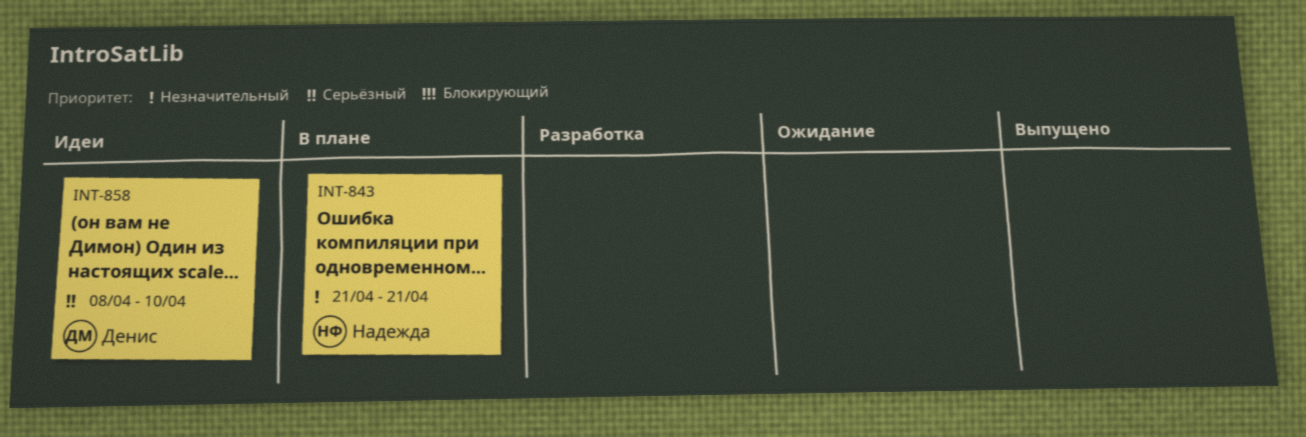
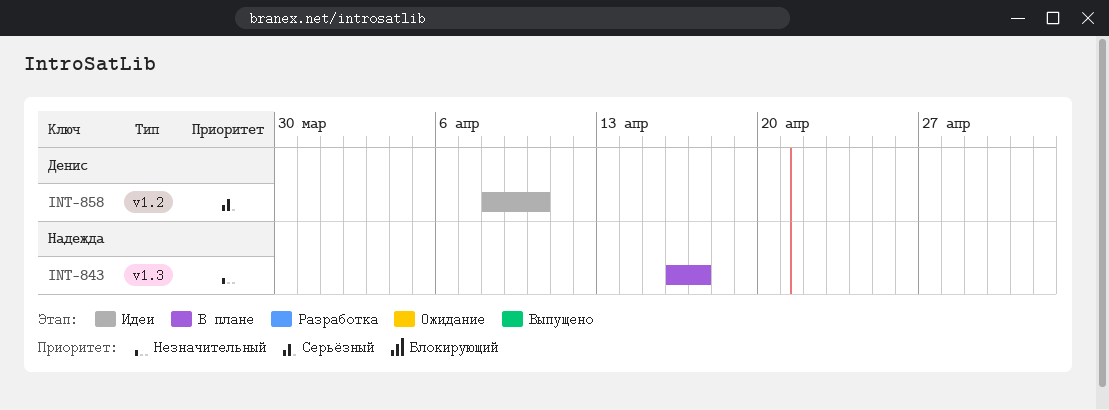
INT-843, start: Apr 21 -> Apr 16
INT-843, due: Apr 21 -> Apr 17

